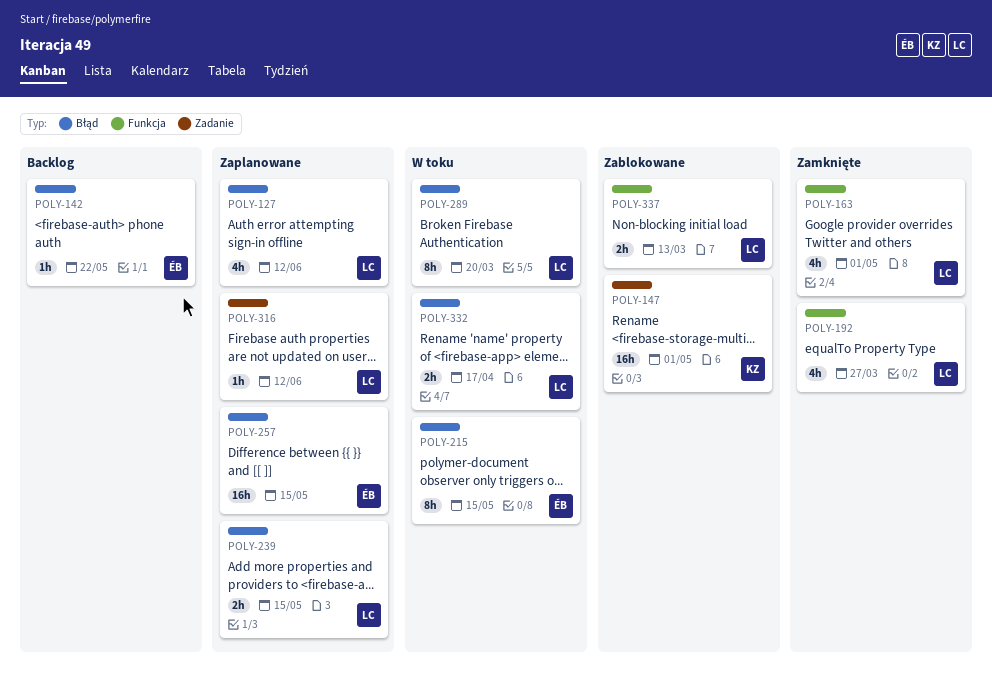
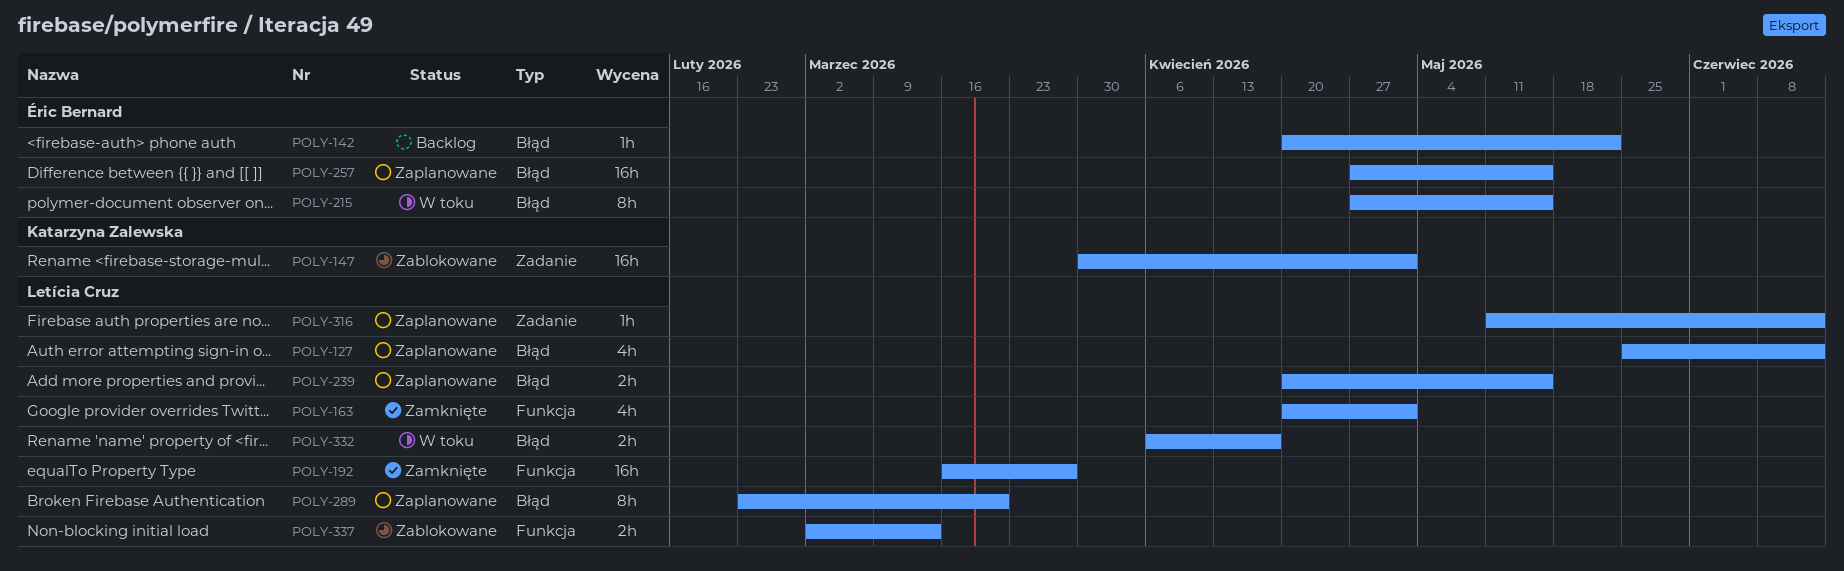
POLY-192, estimate: 4h -> 16h
POLY-289, status: W toku -> Zaplanowane

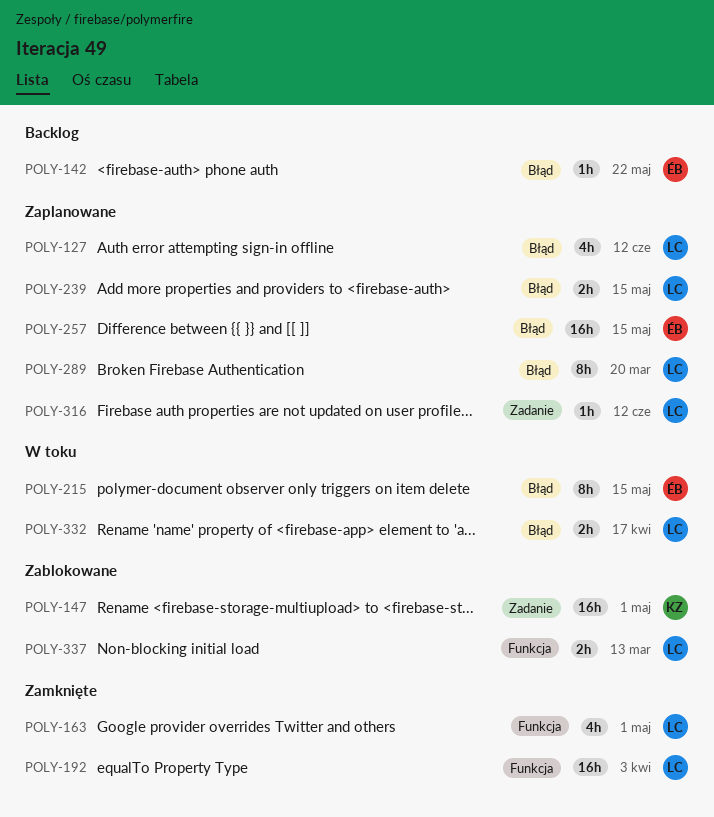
POLY-192, due: Mar 27 -> Apr 3

